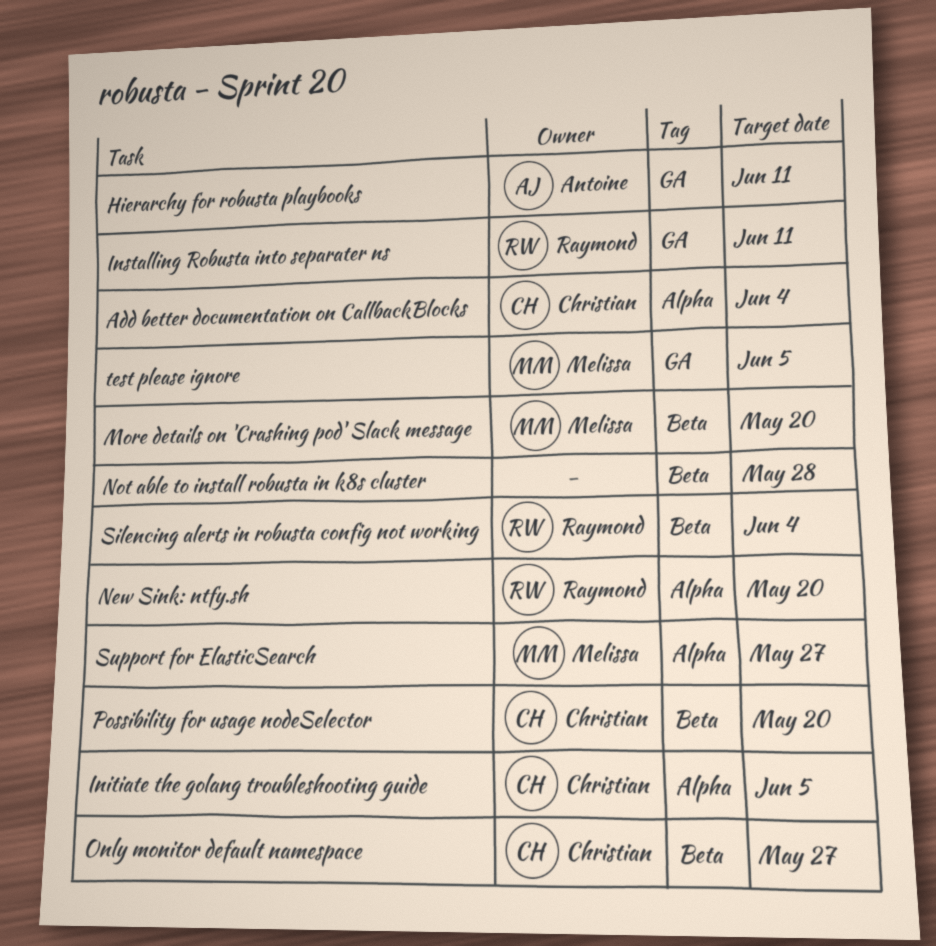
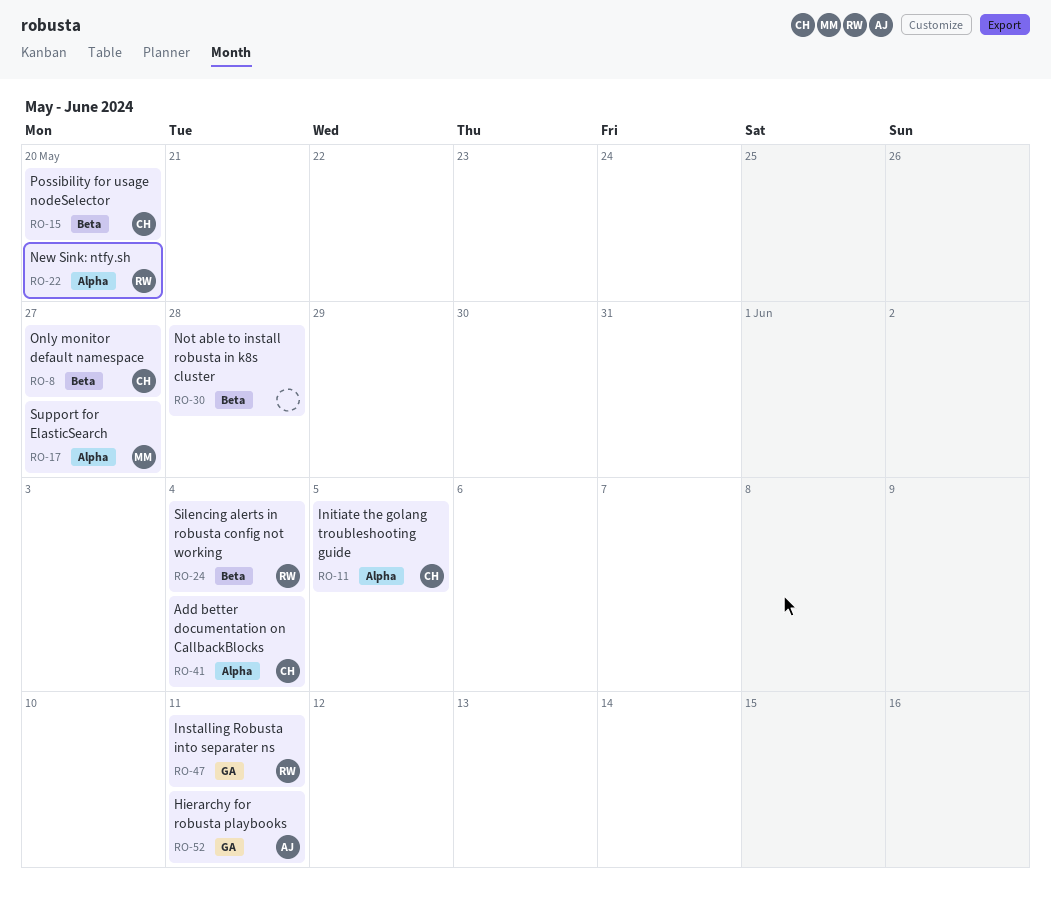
More details on 'Crashing pod' Slack message: present -> none
test please ignore: present -> none

